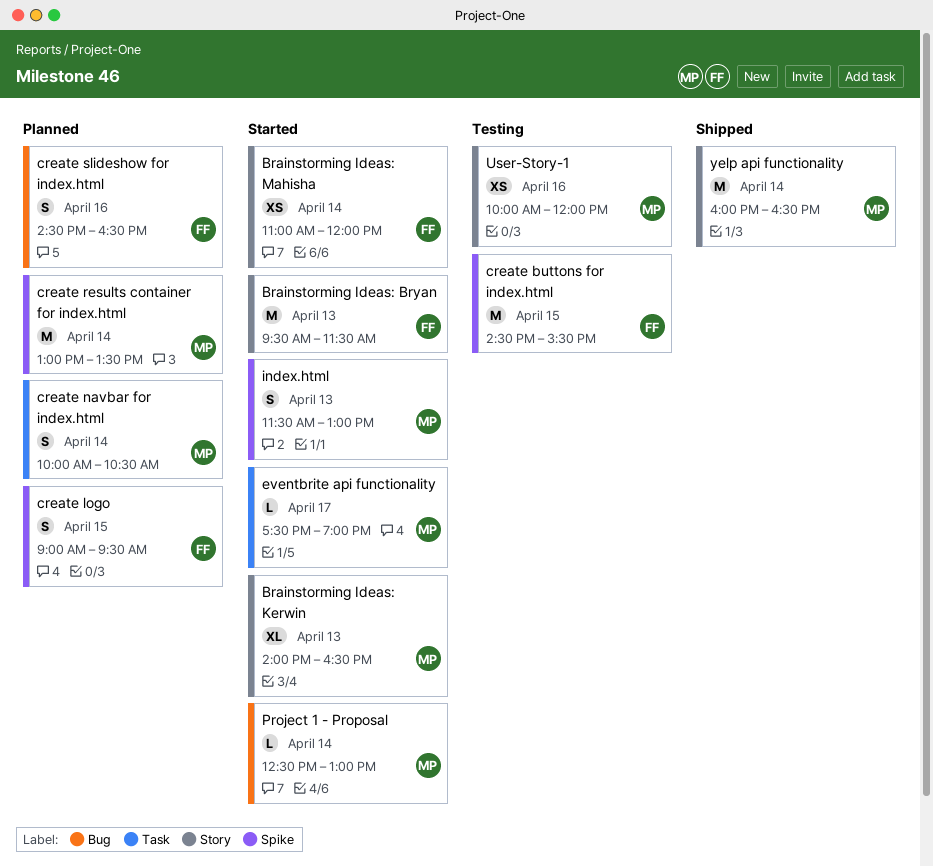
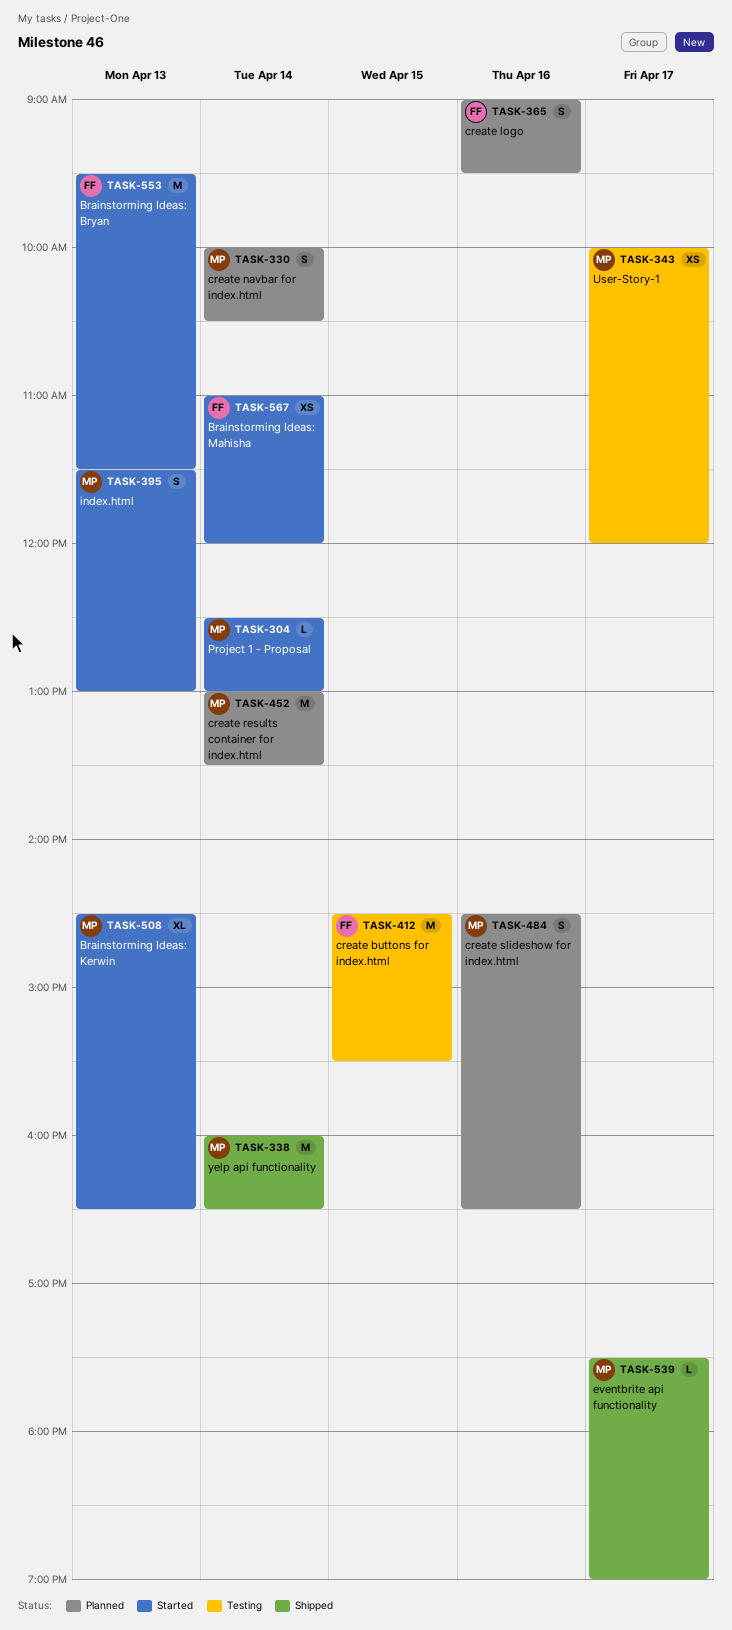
Brainstorming Ideas: Kerwin, begins: 14:00 -> 14:30
create logo, day: Apr 15 -> Apr 16
create slideshow for index.html, owner: FF -> MP
eventbrite api functionality, status: Started -> Shipped
User-Story-1, day: Apr 16 -> Apr 17

